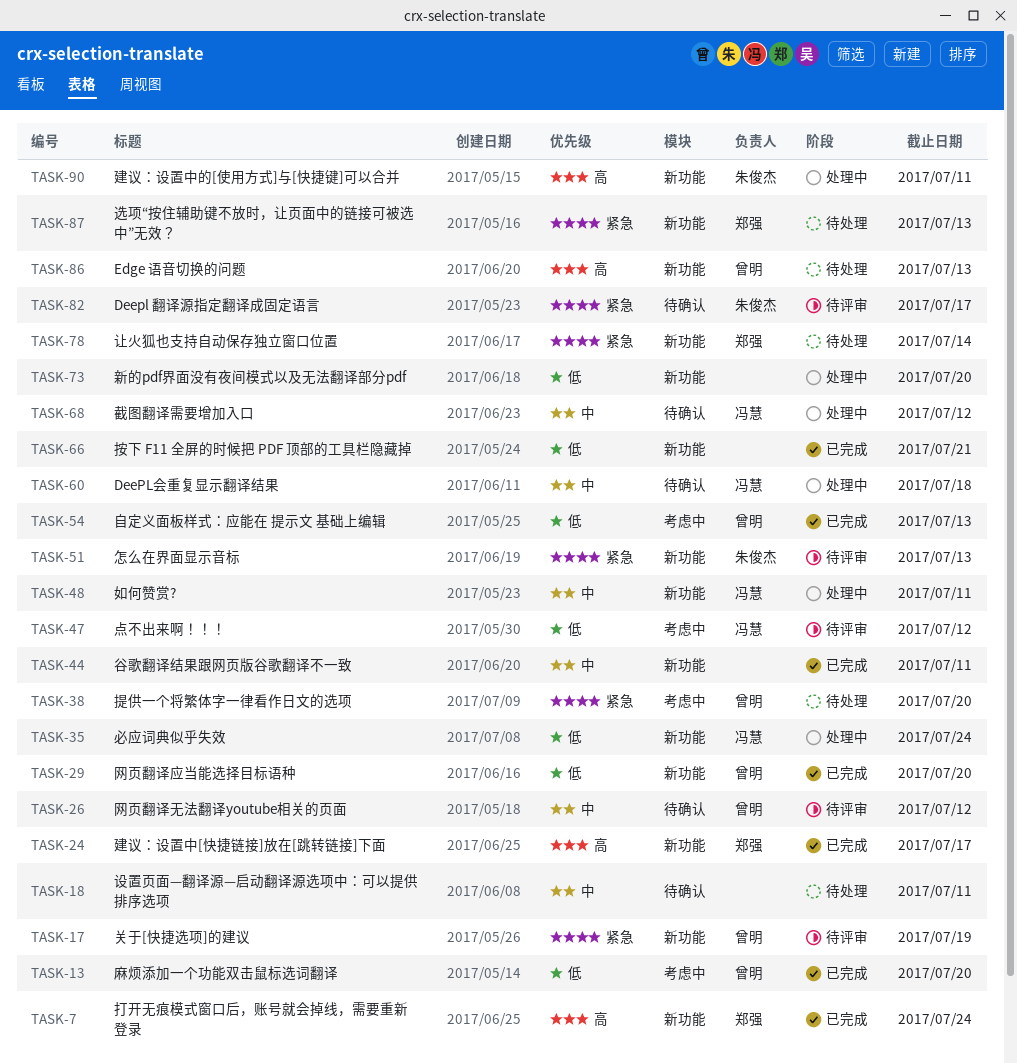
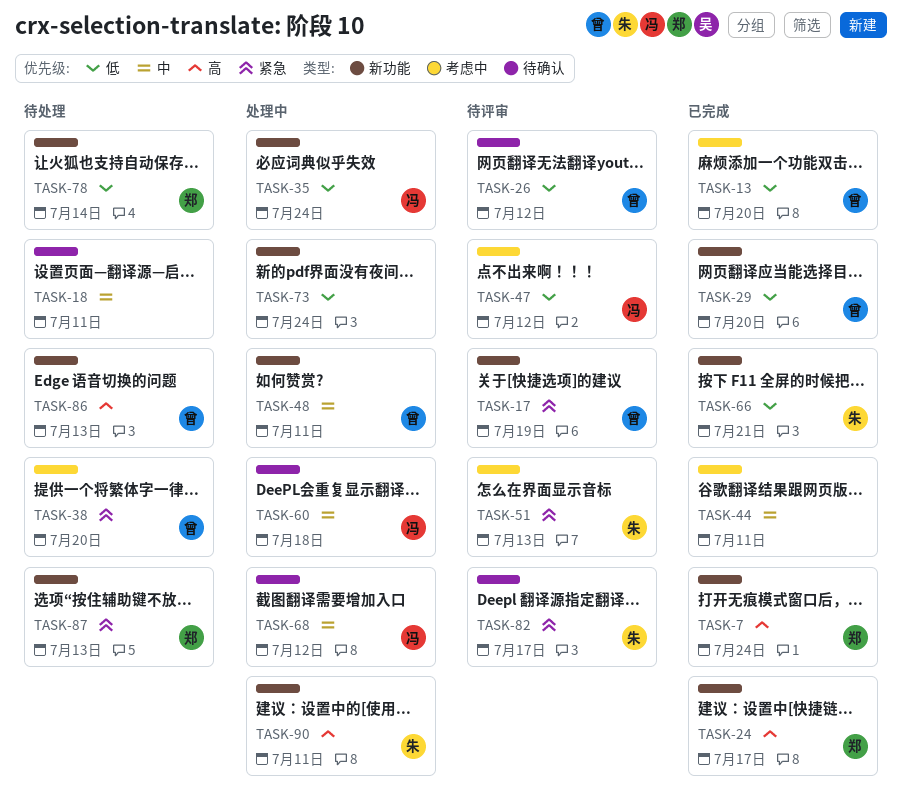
TASK-26, priority: 中 -> 低
TASK-44, label: 新功能 -> 考虑中
TASK-48, owner: 冯慧 -> 曾明
TASK-51, label: 新功能 -> 考虑中
TASK-54: present -> none
TASK-66, owner: none -> 朱俊杰
TASK-73, due: Jul 20 -> Jul 24
TASK-78, priority: 紧急 -> 低

